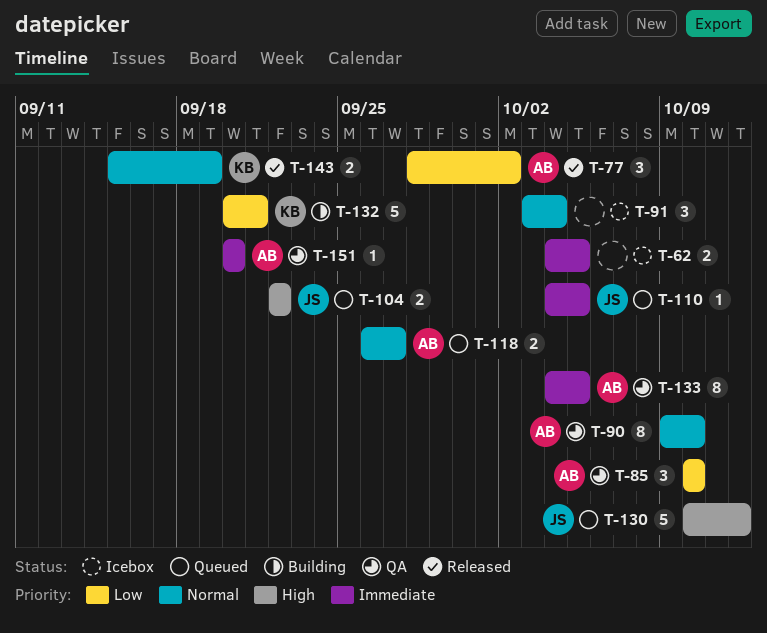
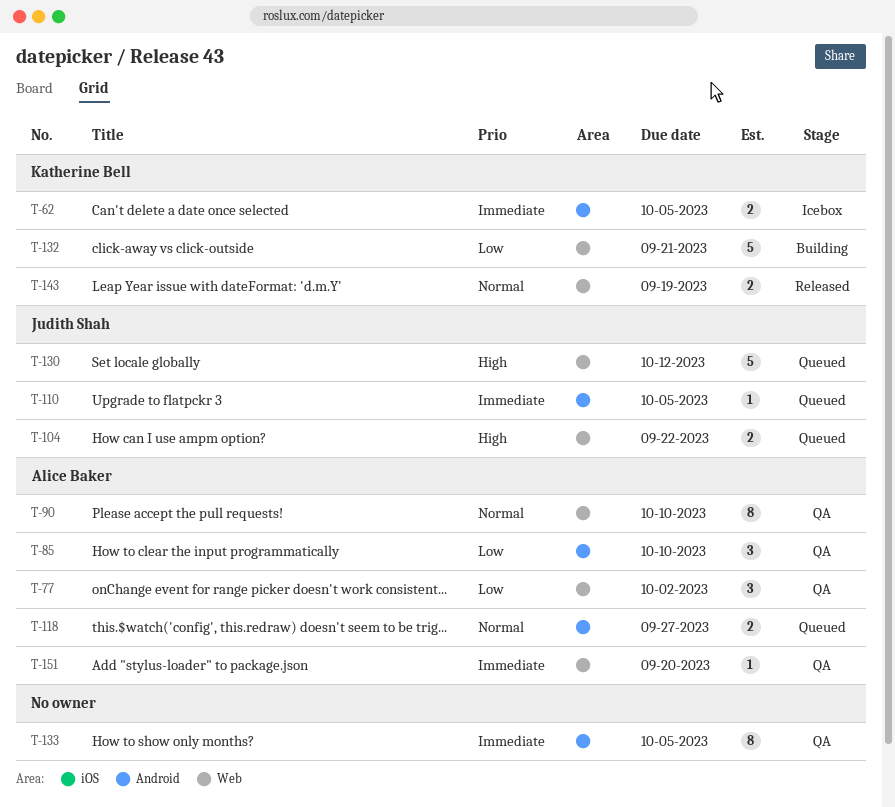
T-62, owner: none -> Katherine Bell
T-77, status: Released -> QA
T-91: present -> none
T-133, owner: Alice Baker -> none

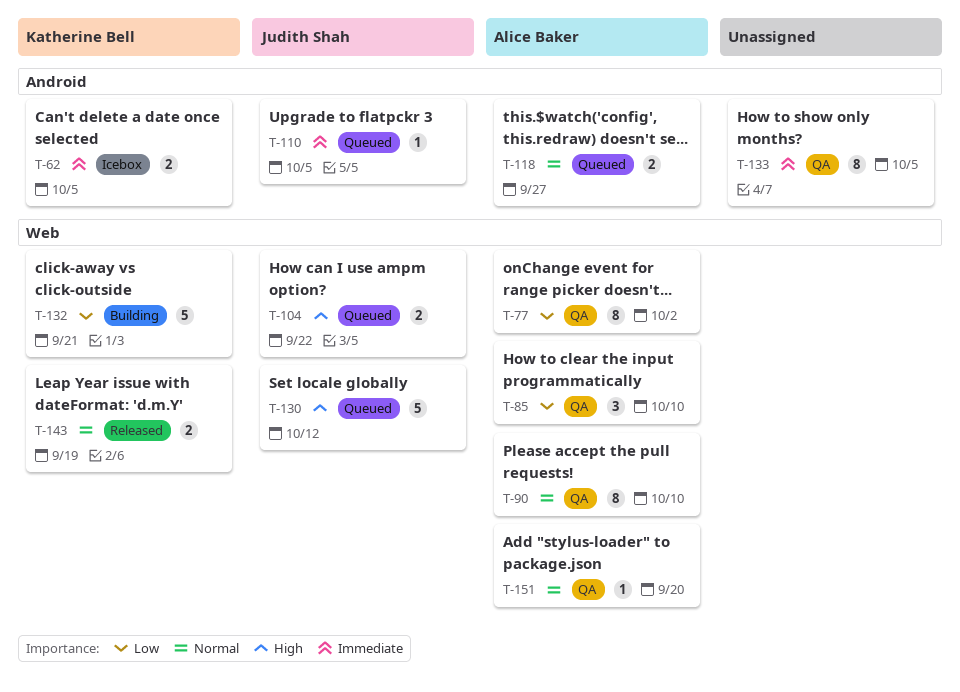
T-77, estimate: 3 -> 8
T-85, label: Android -> Web
T-151, priority: Immediate -> Normal

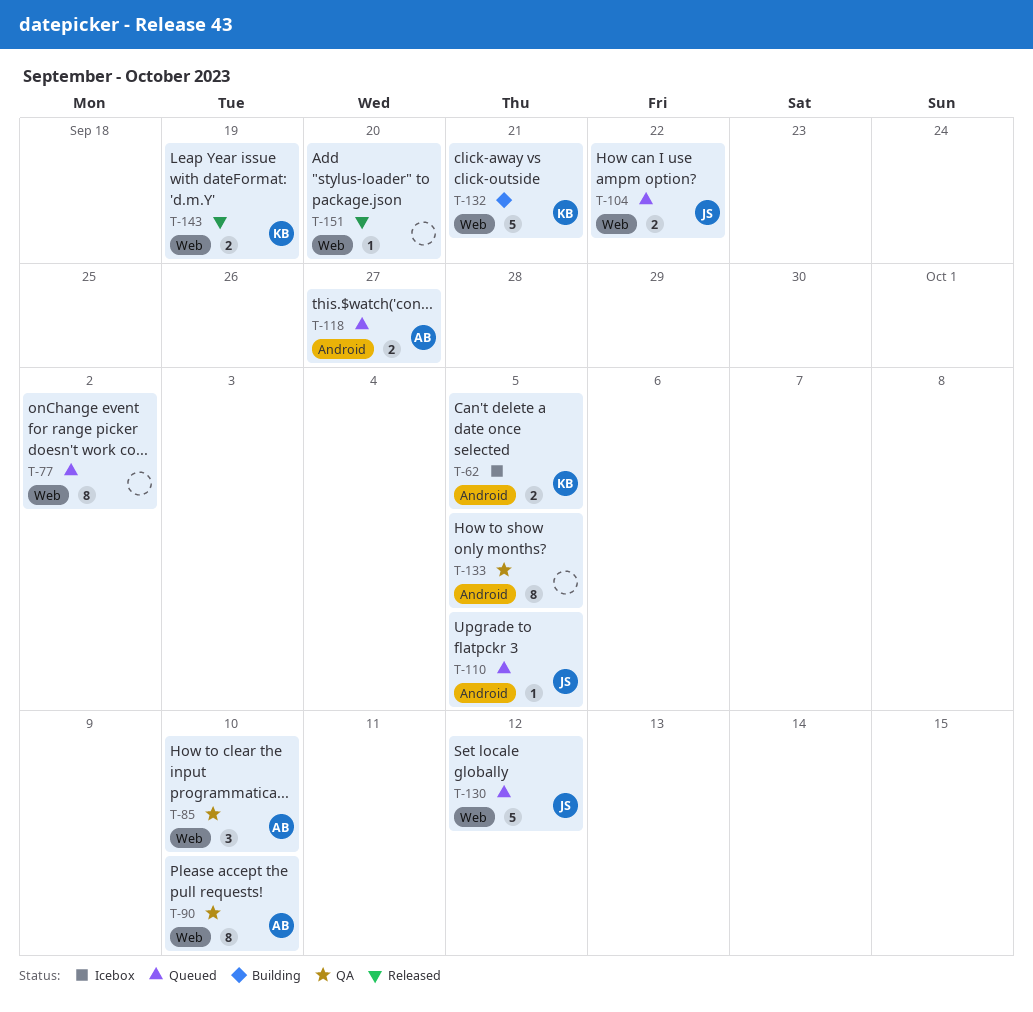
T-77, status: QA -> Queued
T-77, owner: Alice Baker -> none
T-151, status: QA -> Released
T-151, owner: Alice Baker -> none

